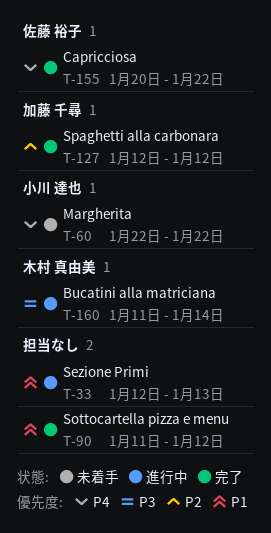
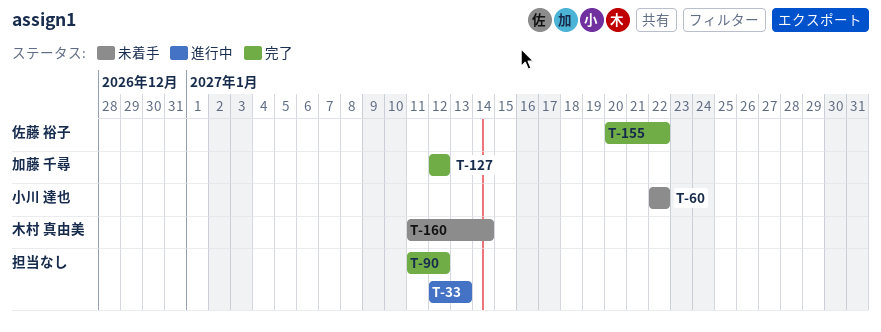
T-160, status: 進行中 -> 未着手

